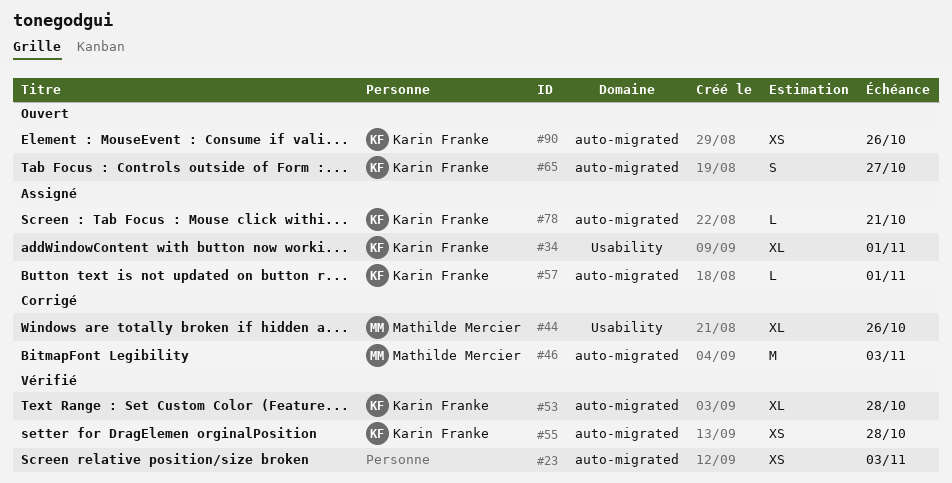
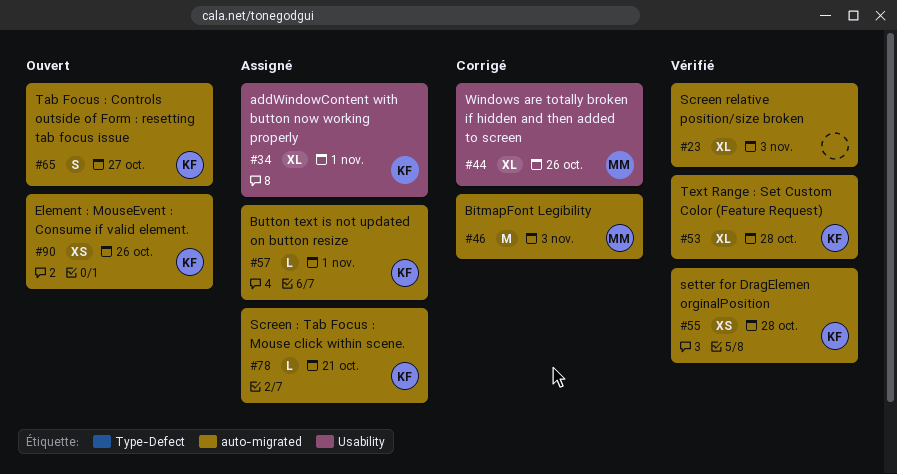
#23, estimate: XS -> XL

